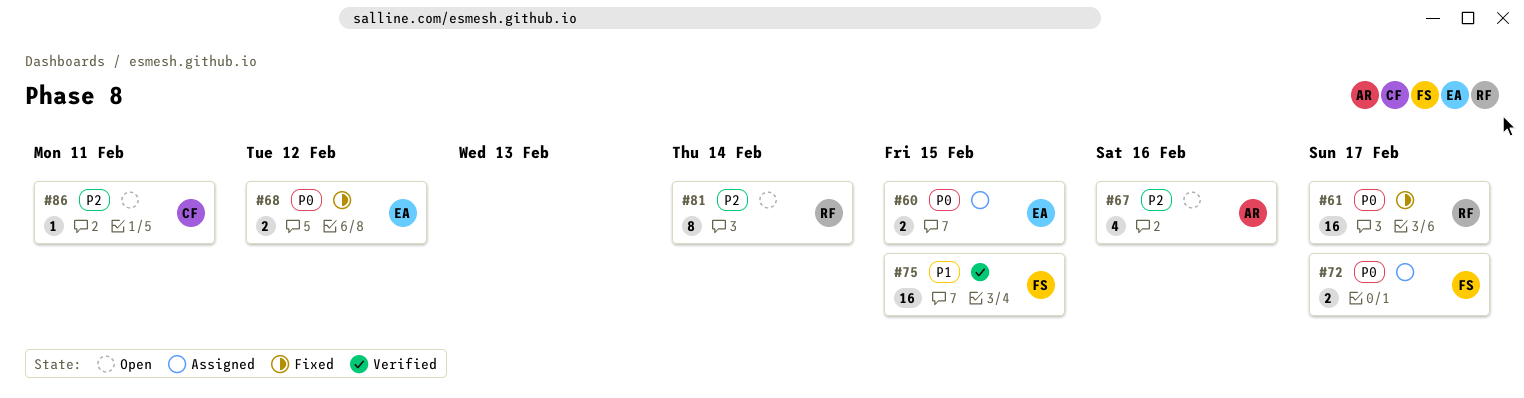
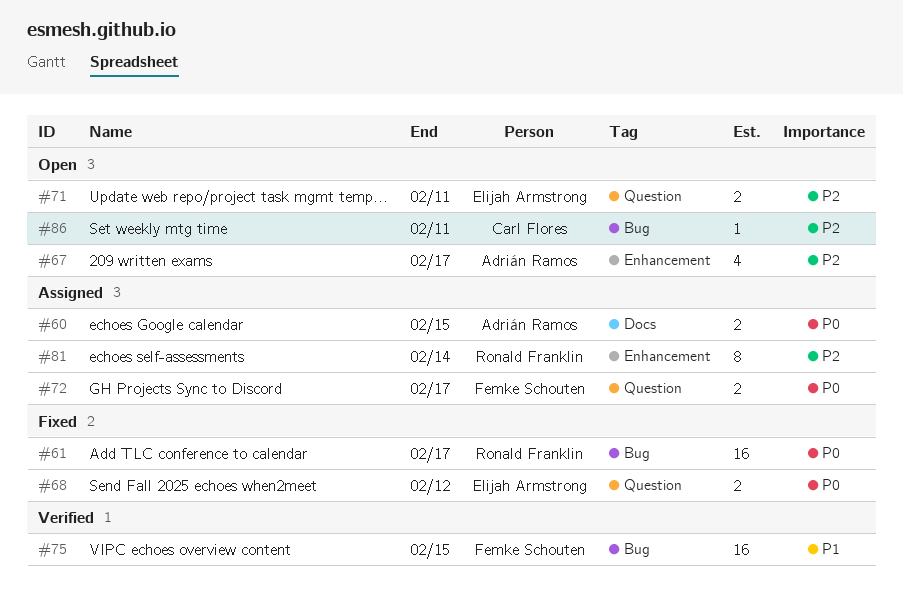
#60, owner: Elijah Armstrong -> Adrián Ramos
#67, due: Feb 16 -> Feb 17
#71: none -> present
#81, status: Open -> Assigned

